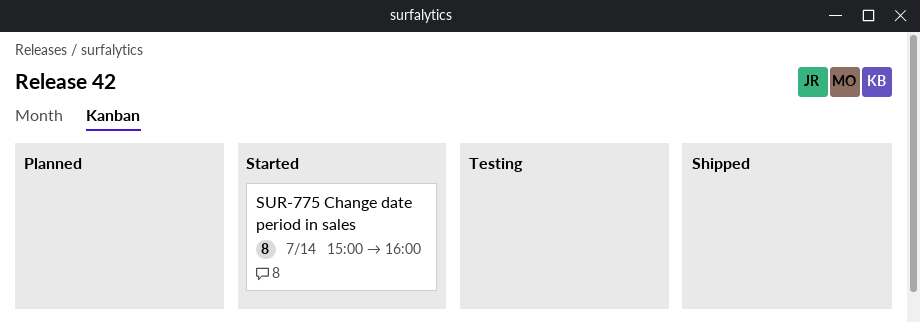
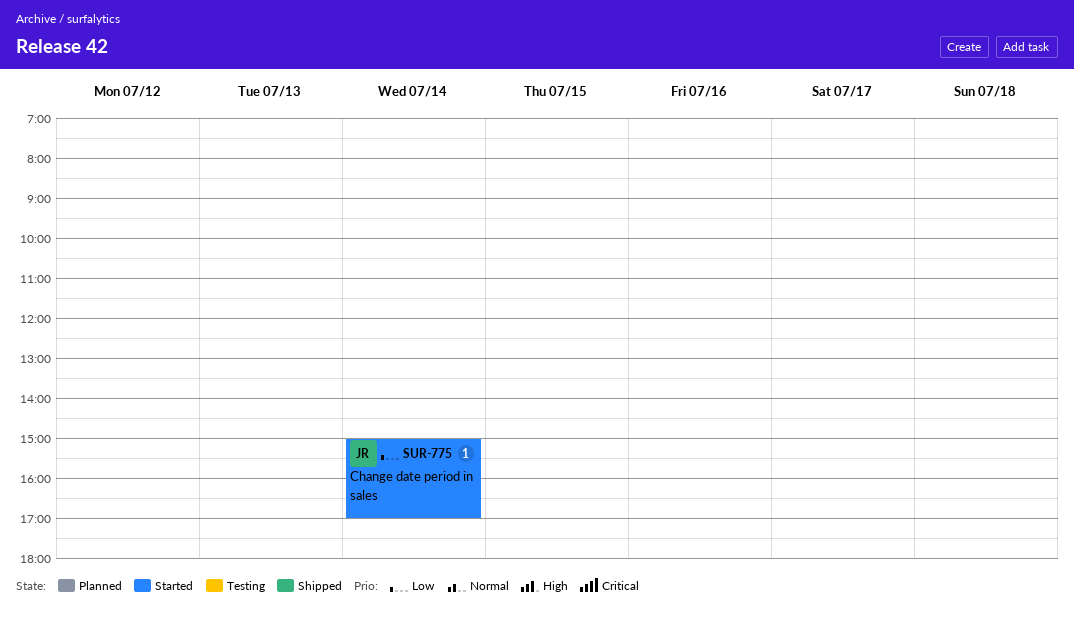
SUR-775, estimate: 8 -> 1
SUR-775, ends: 16:00 -> 17:00

